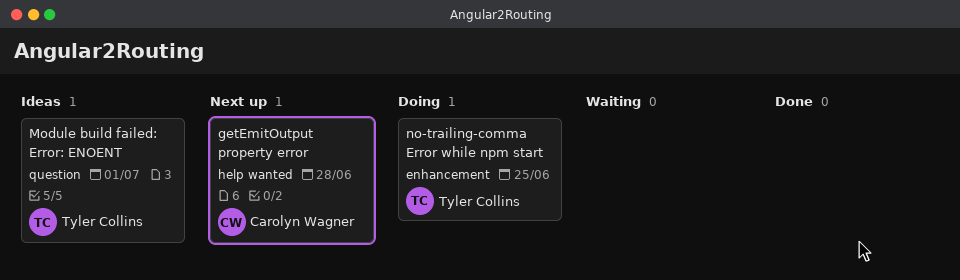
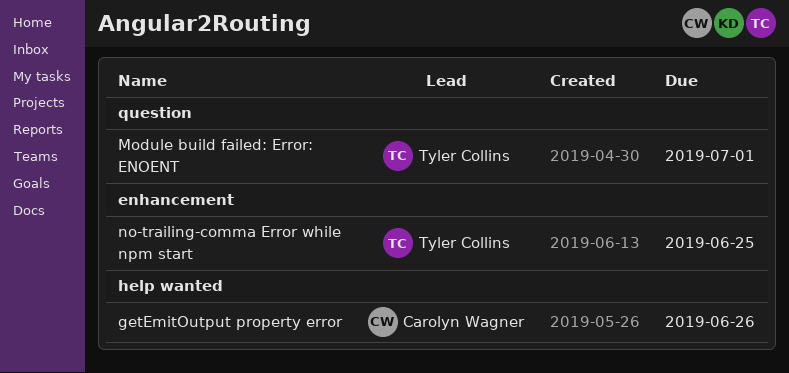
getEmitOutput property error, due: Jun 28 -> Jun 26

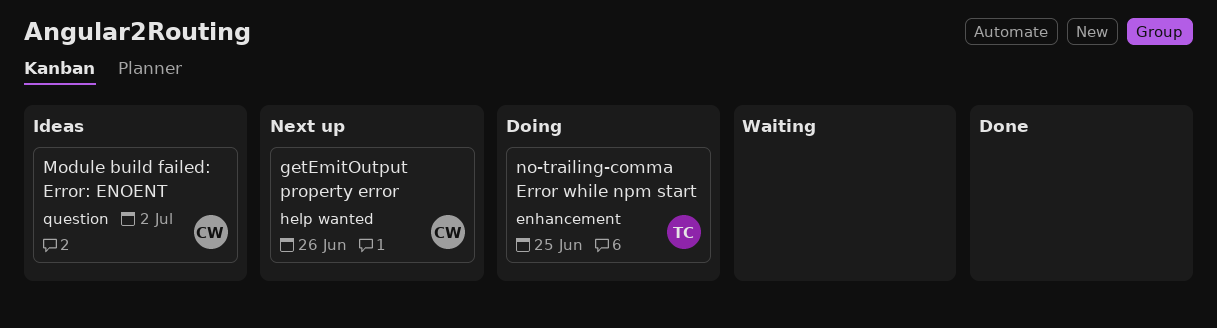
Module build failed: Error: ENOENT, owner: Tyler Collins -> Carolyn Wagner
Module build failed: Error: ENOENT, due: Jul 1 -> Jul 2

